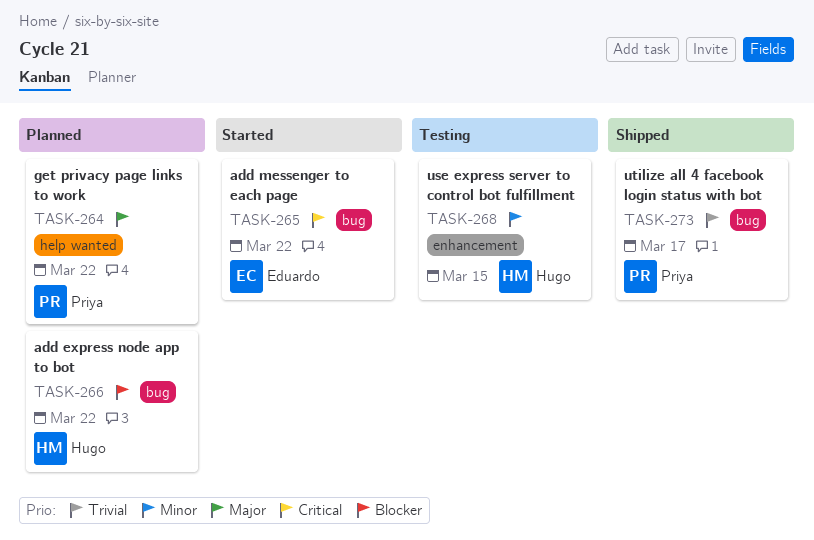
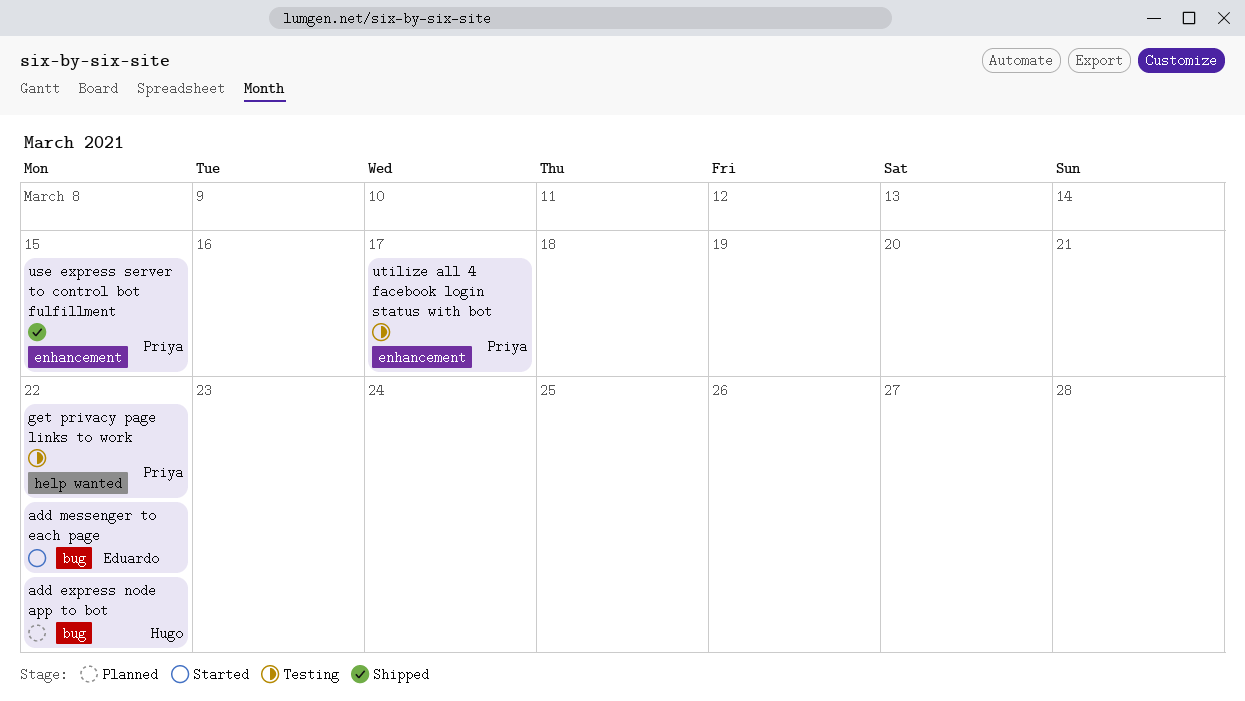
get privacy page links to work, status: Planned -> Testing
use express server to control bot fulfillment, status: Testing -> Shipped
use express server to control bot fulfillment, owner: Hugo -> Priya
utilize all 4 facebook login status with bot, status: Shipped -> Testing
utilize all 4 facebook login status with bot, label: bug -> enhancement

